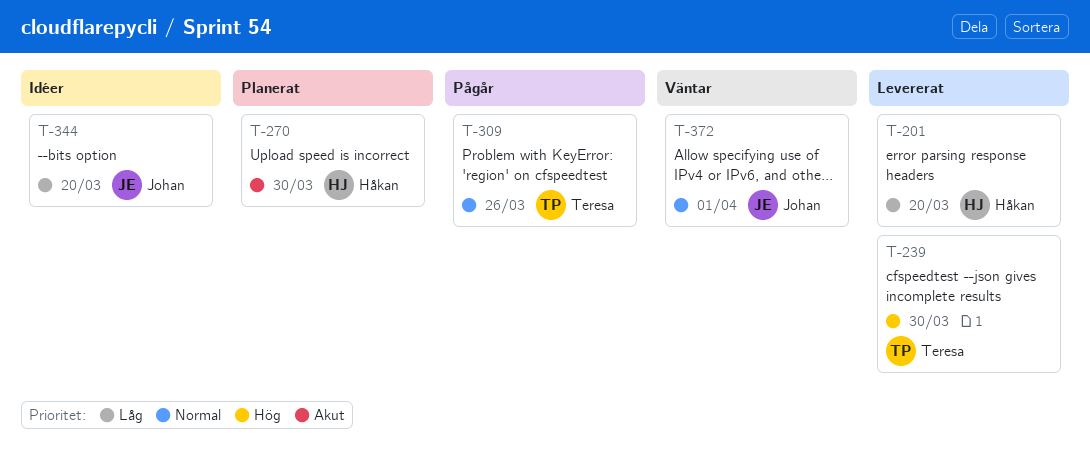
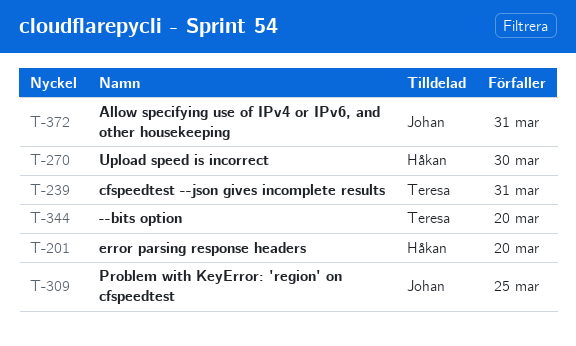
T-239, due: Mar 30 -> Mar 31
T-309, owner: Teresa -> Johan
T-309, due: Mar 26 -> Mar 25
T-344, owner: Johan -> Teresa
T-372, due: Apr 1 -> Mar 31

